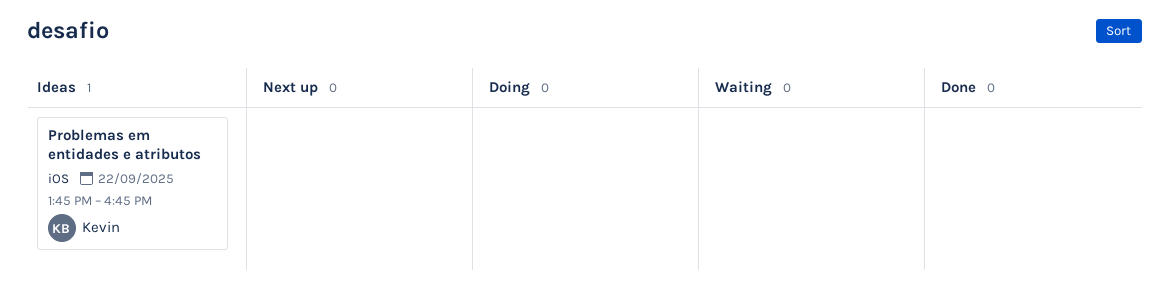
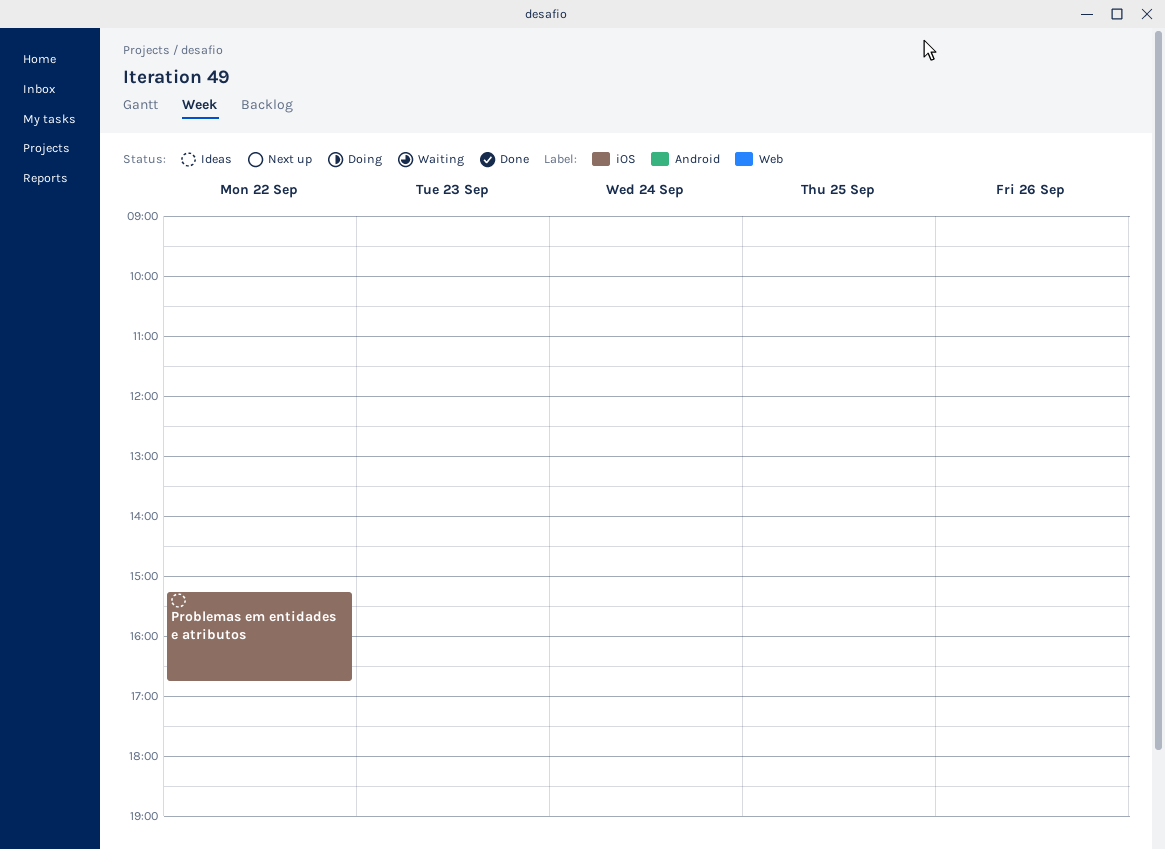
Problemas em entidades e atributos, begins: 13:45 -> 15:15

